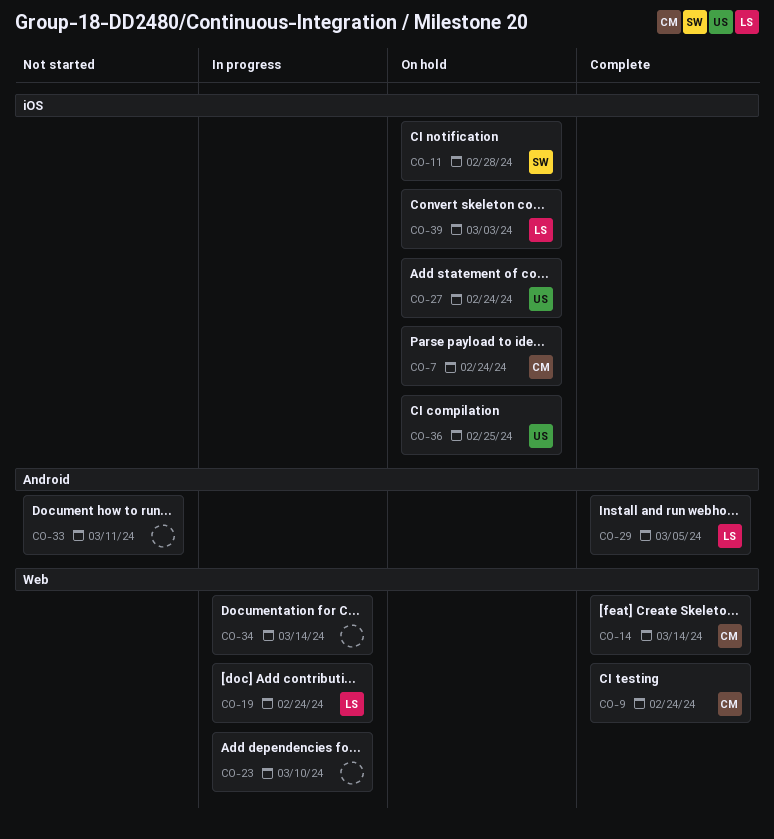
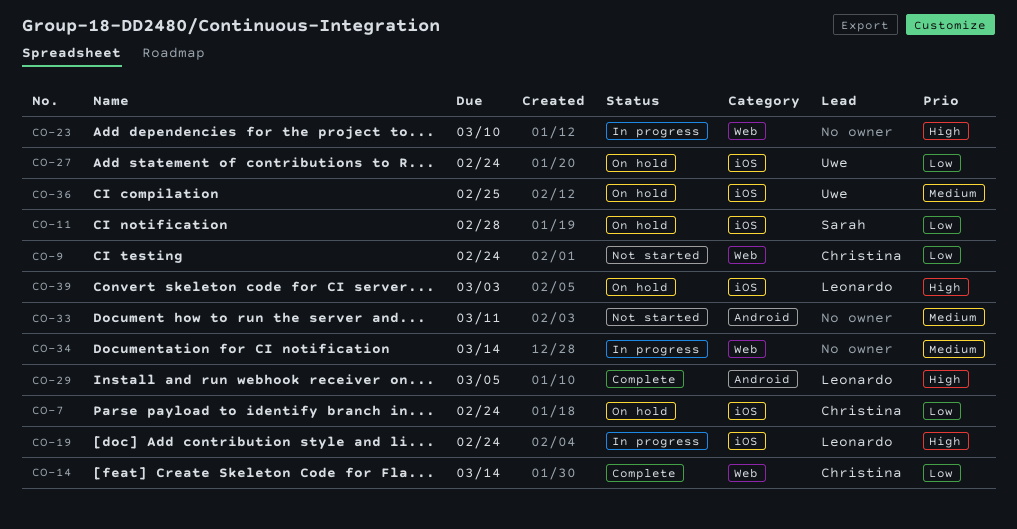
CO-9, status: Complete -> Not started
CO-19, label: Web -> iOS

